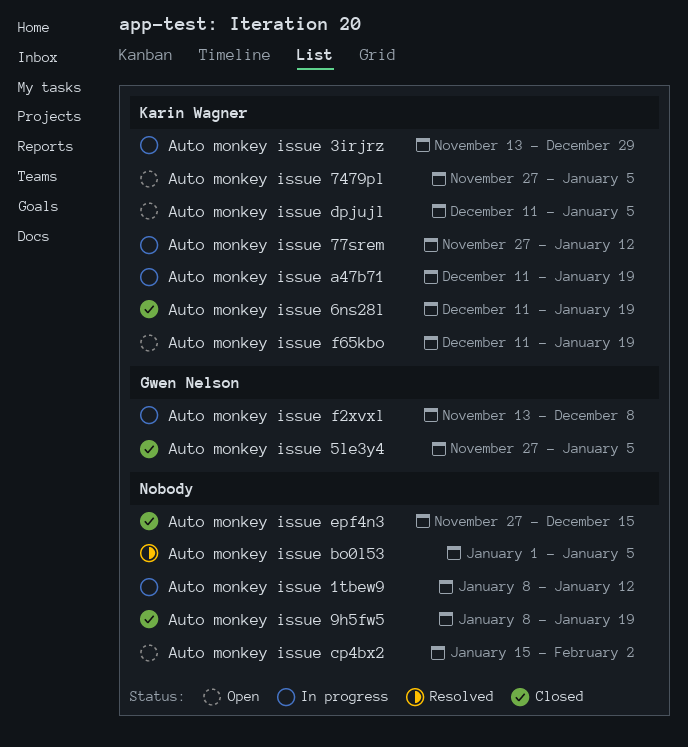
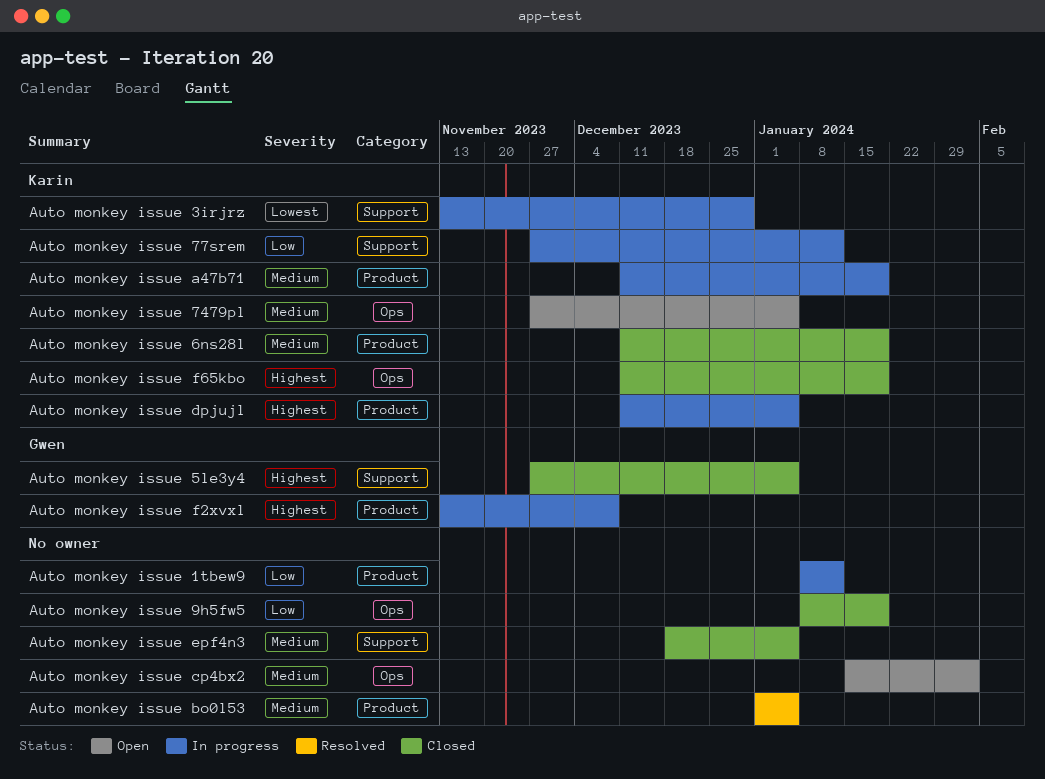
Auto monkey issue dpjujl, status: Open -> In progress
Auto monkey issue epf4n3, start: Nov 27 -> Dec 18
Auto monkey issue epf4n3, due: Dec 15 -> Jan 5
Auto monkey issue f65kbo, status: Open -> Closed

